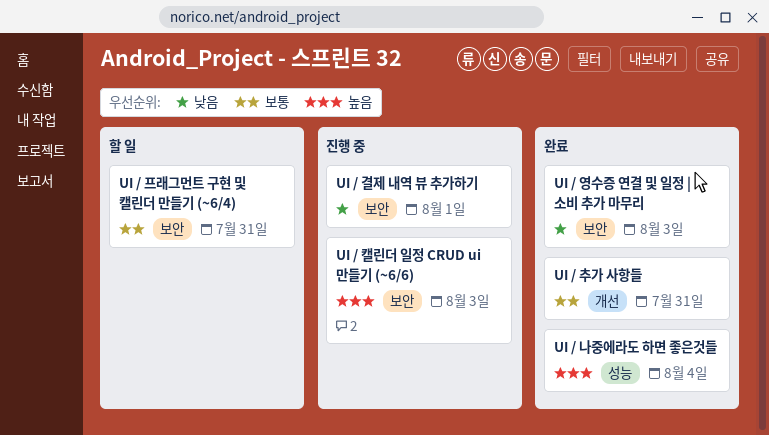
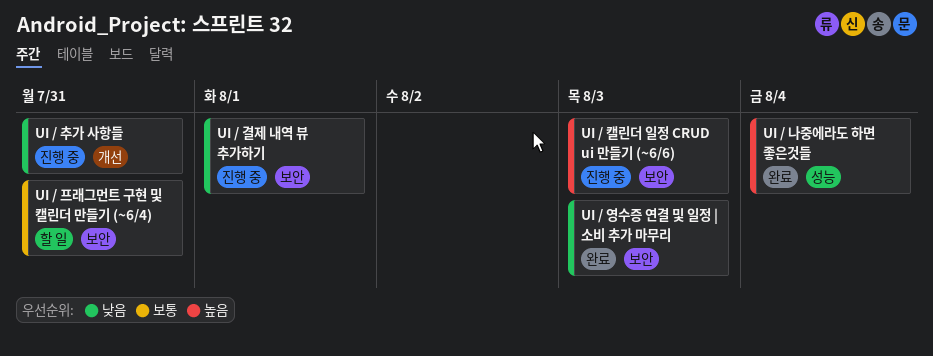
UI / 추가 사항들, status: 완료 -> 진행 중
UI / 추가 사항들, priority: 보통 -> 낮음

